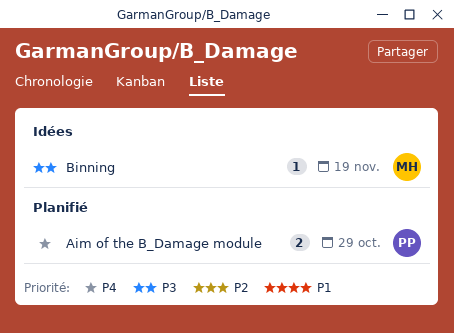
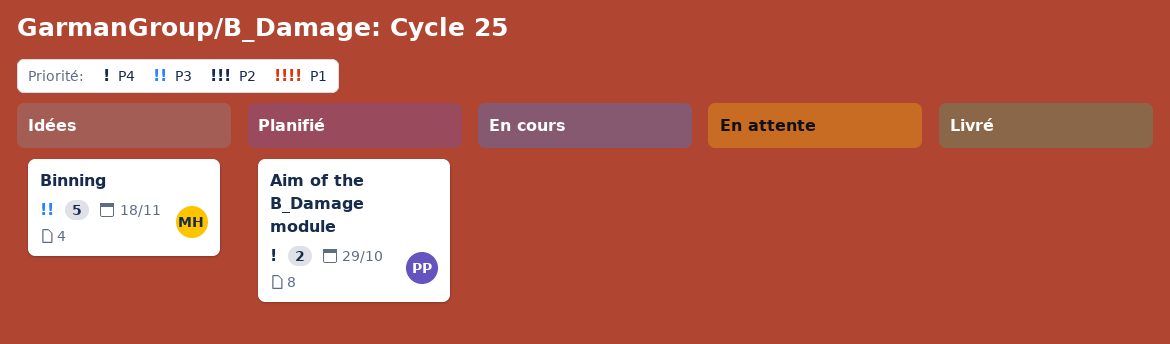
Binning, estimate: 1 -> 5
Binning, due: Nov 19 -> Nov 18

